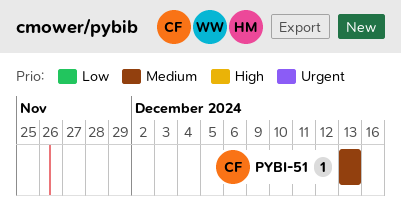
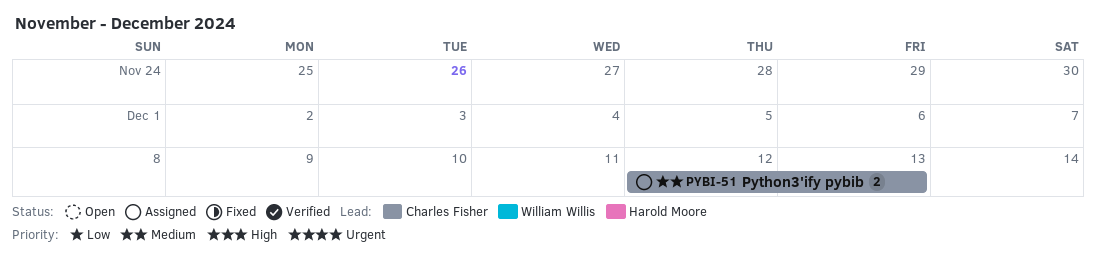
PYBI-51, estimate: 1 -> 2
PYBI-51, start: Dec 13 -> Dec 12

